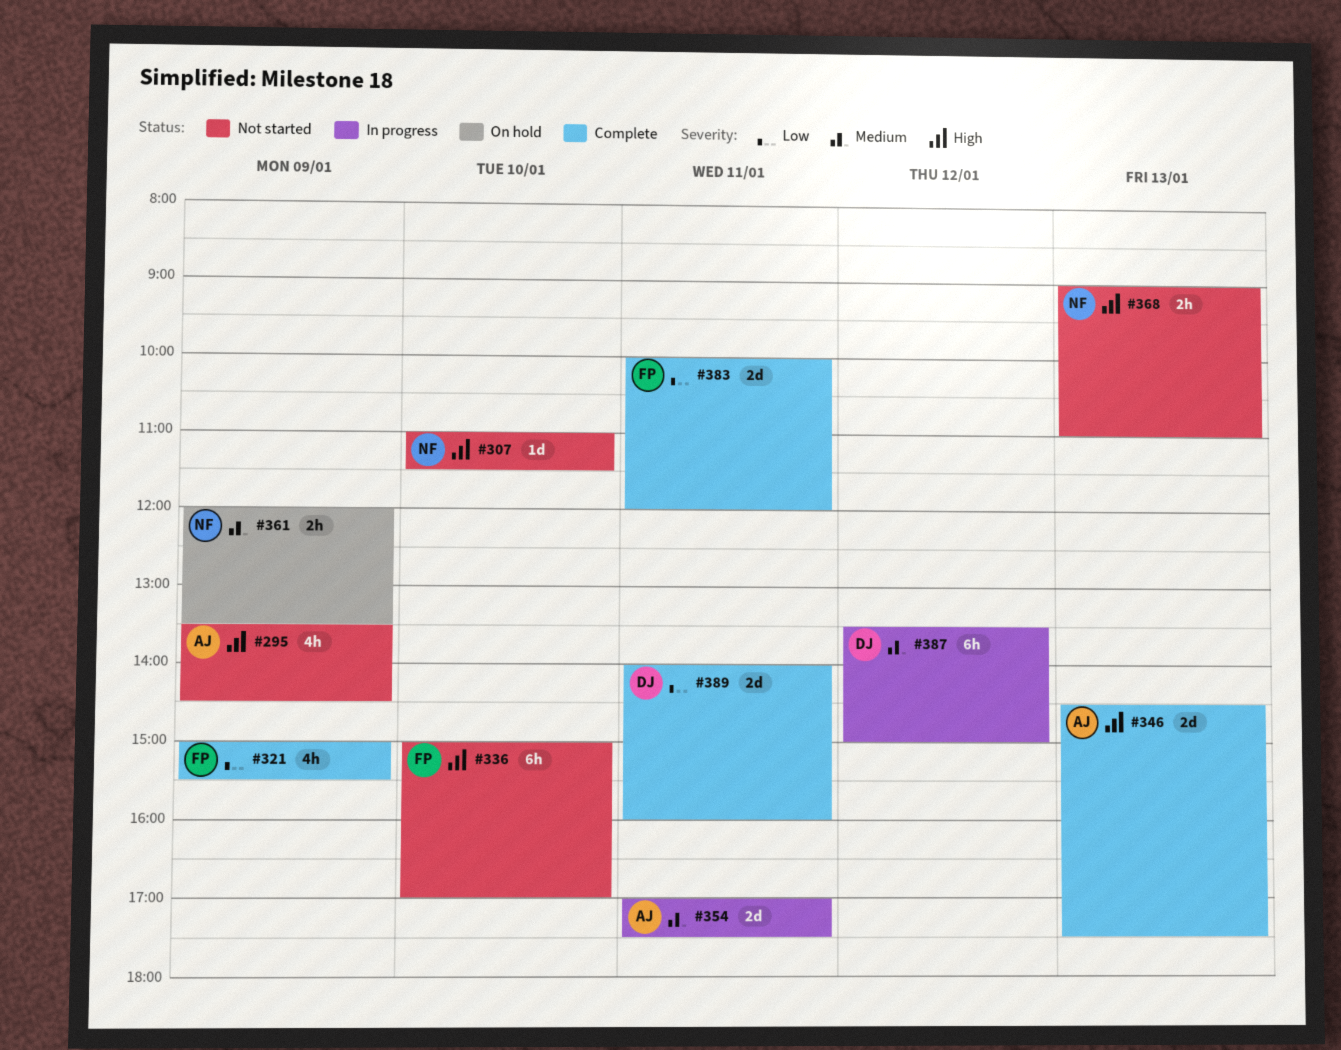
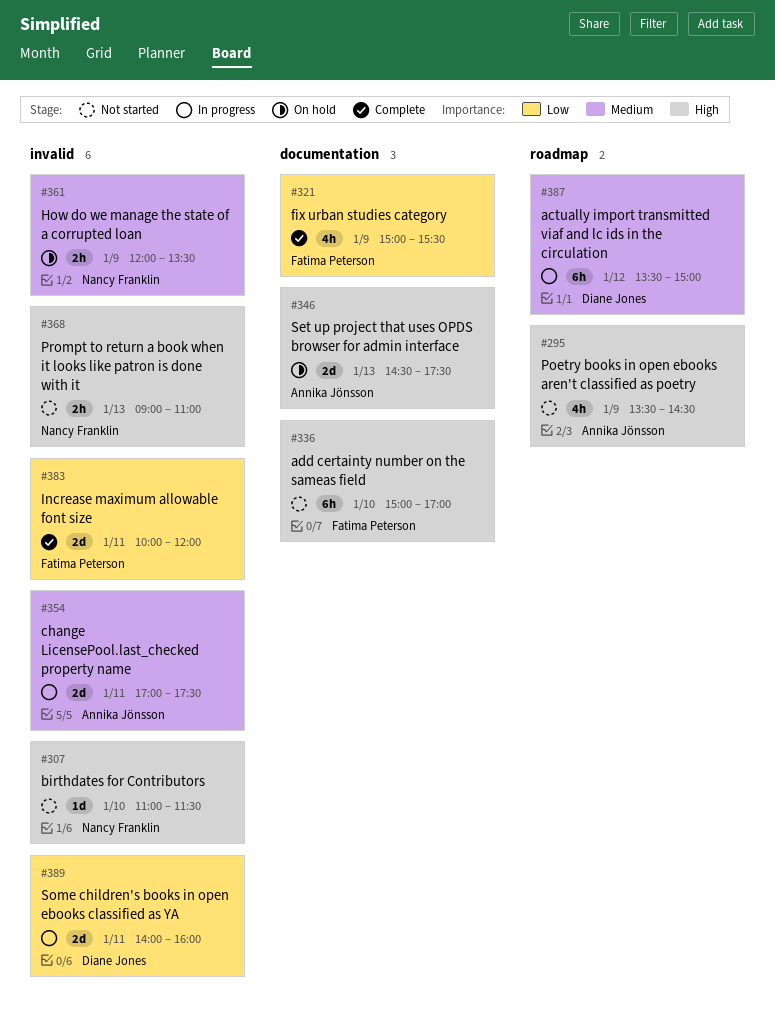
#346, status: Complete -> On hold
#389, status: Complete -> In progress

